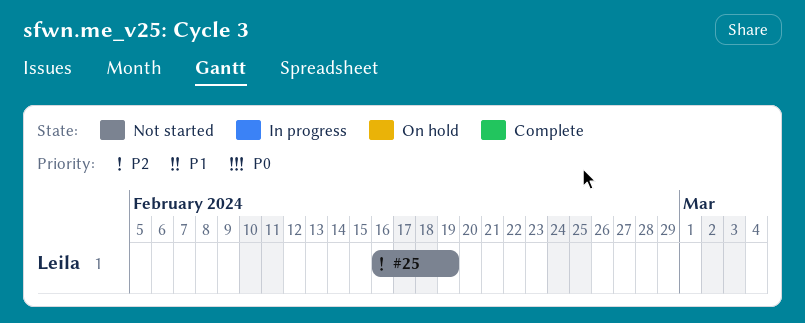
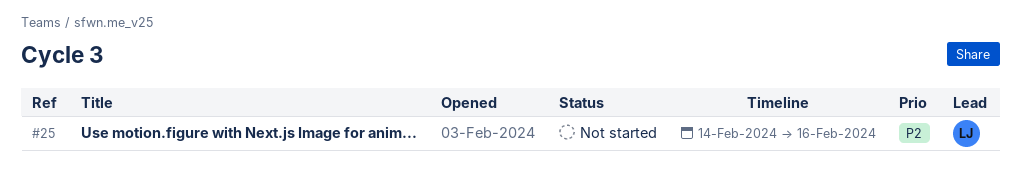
#25, start: Feb 16 -> Feb 14
#25, due: Feb 19 -> Feb 16

